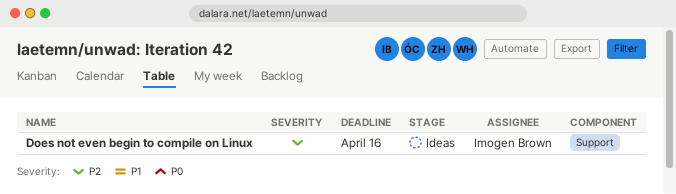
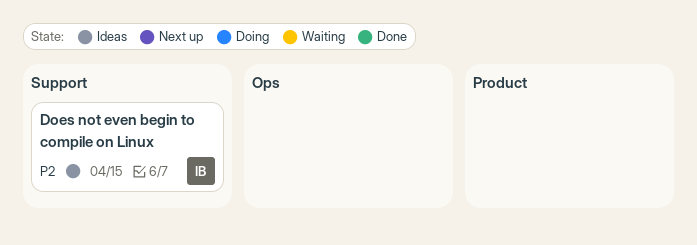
Does not even begin to compile on Linux, due: Apr 16 -> Apr 15

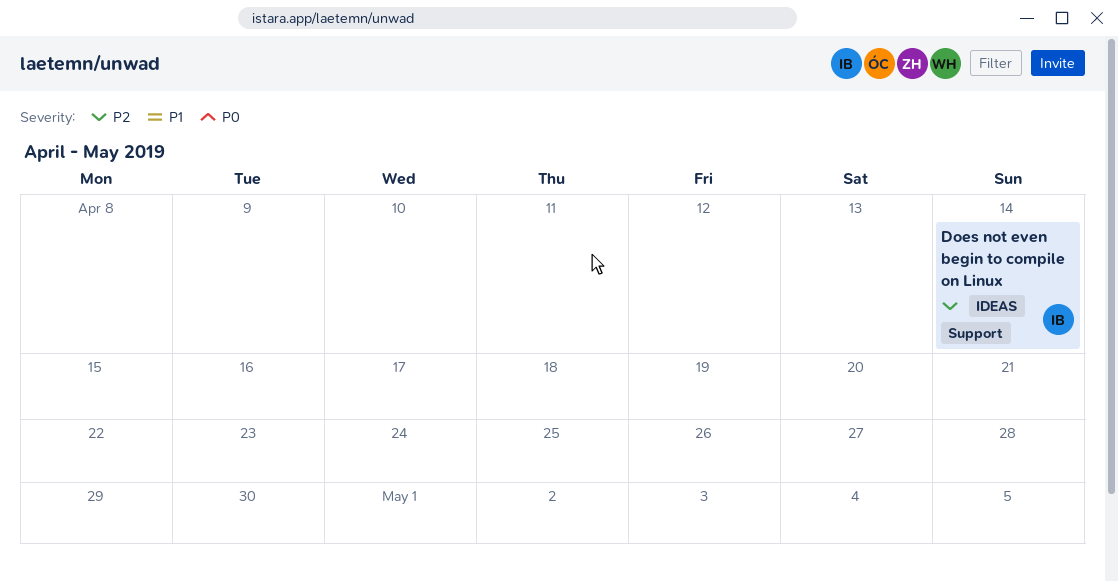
Does not even begin to compile on Linux, due: Apr 15 -> Apr 14

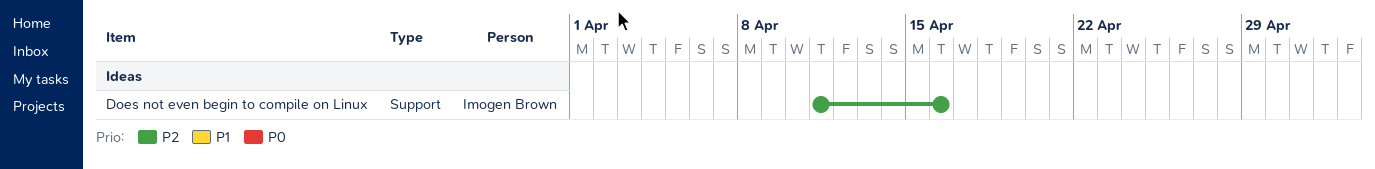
Does not even begin to compile on Linux, due: Apr 14 -> Apr 16

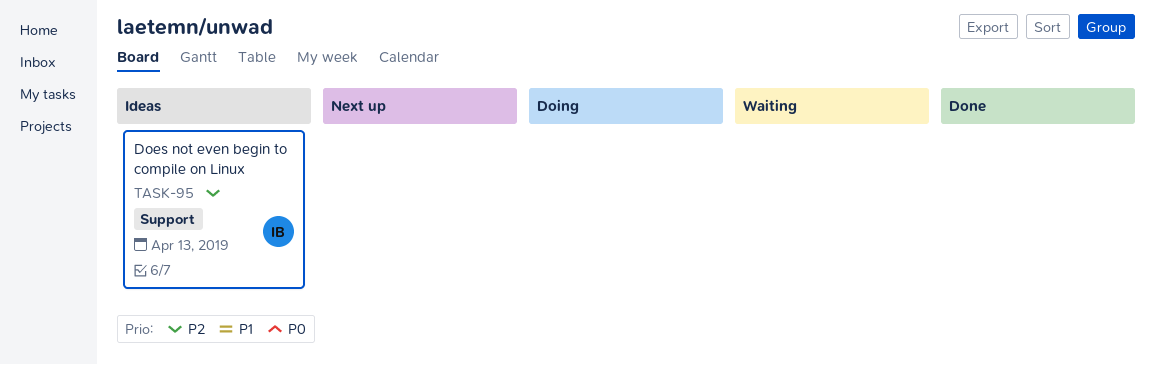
Does not even begin to compile on Linux, due: Apr 16 -> Apr 13

